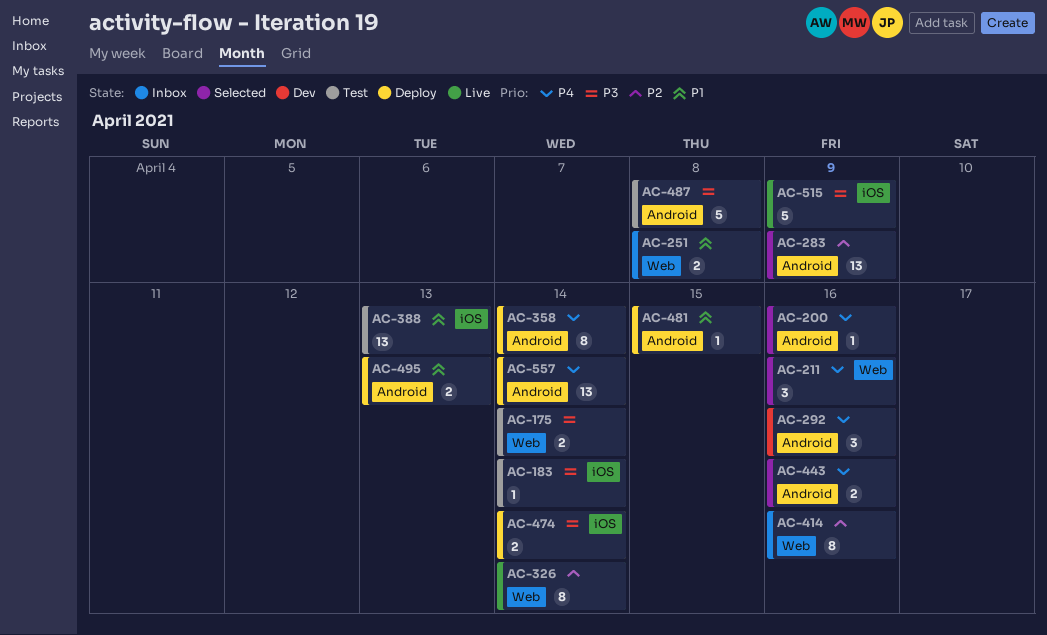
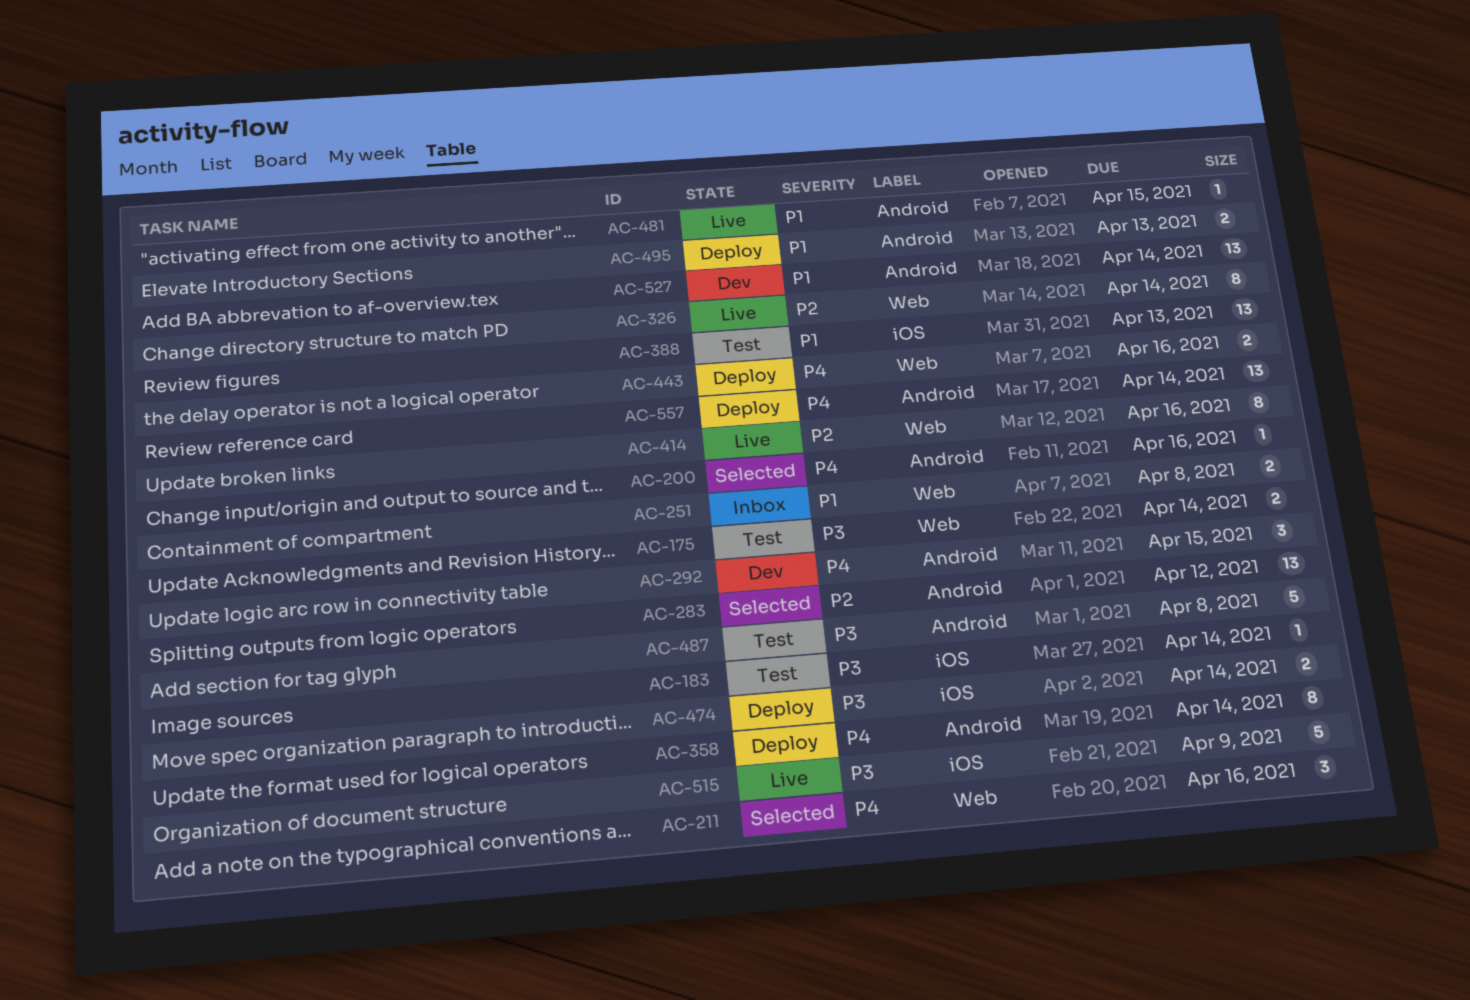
AC-283, due: Apr 9 -> Apr 12
AC-292, due: Apr 16 -> Apr 15
AC-414, status: Inbox -> Live
AC-443, status: Selected -> Deploy
AC-443, label: Android -> Web
AC-481, status: Deploy -> Live
AC-527: none -> present

